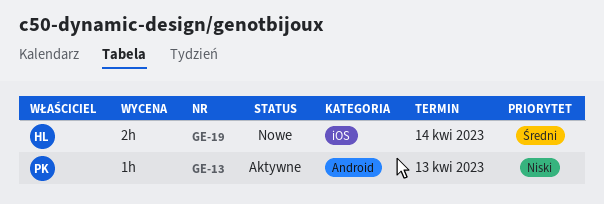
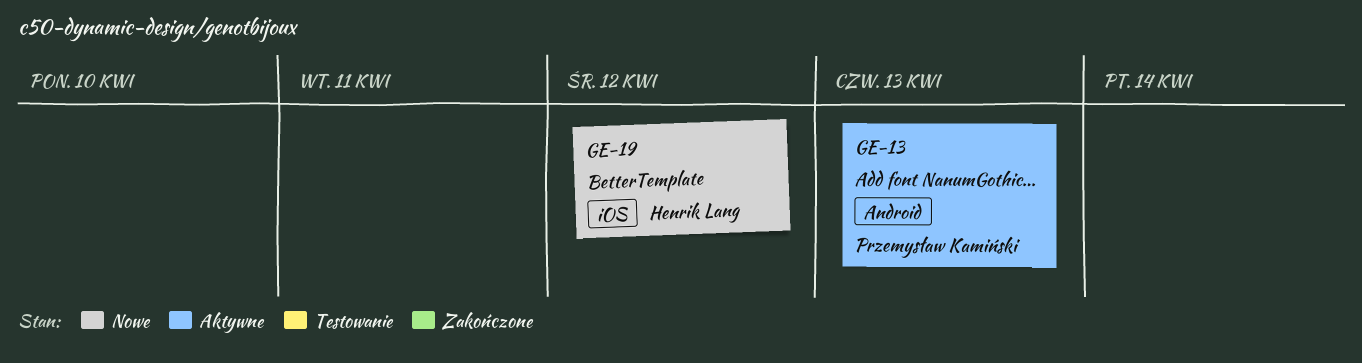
GE-19, due: Apr 14 -> Apr 12

